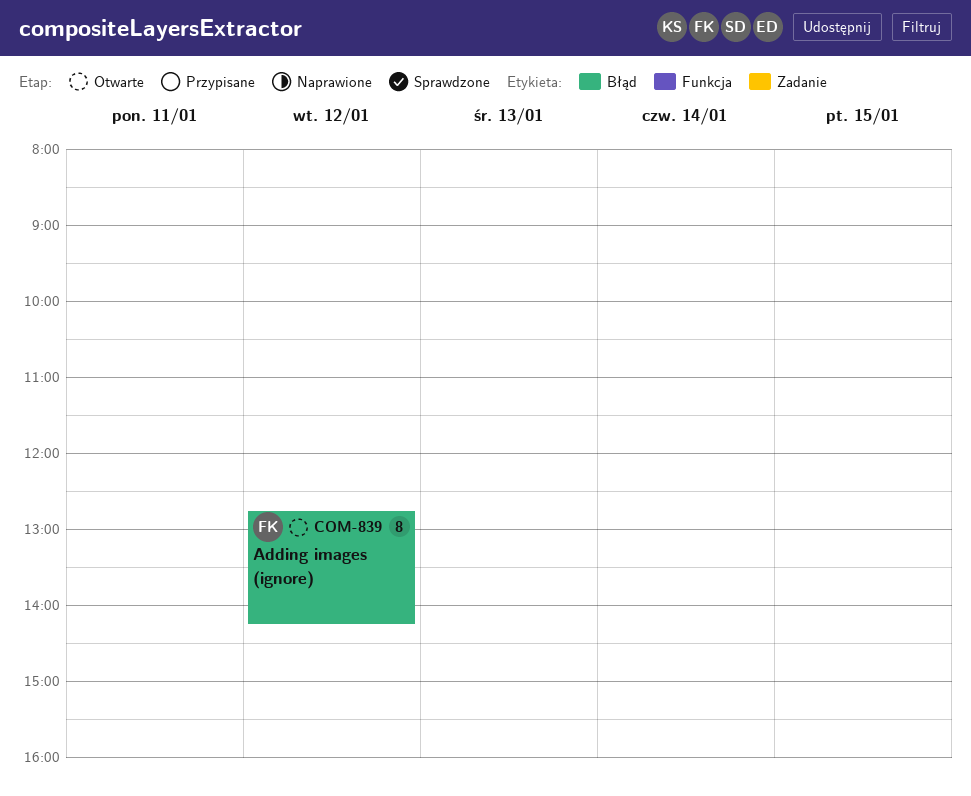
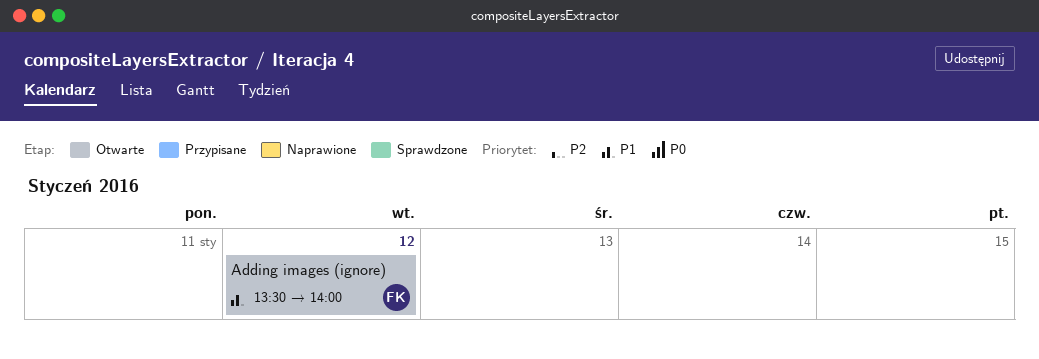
Adding images (ignore), begins: 12:45 -> 13:30
Adding images (ignore), ends: 14:15 -> 14:00

